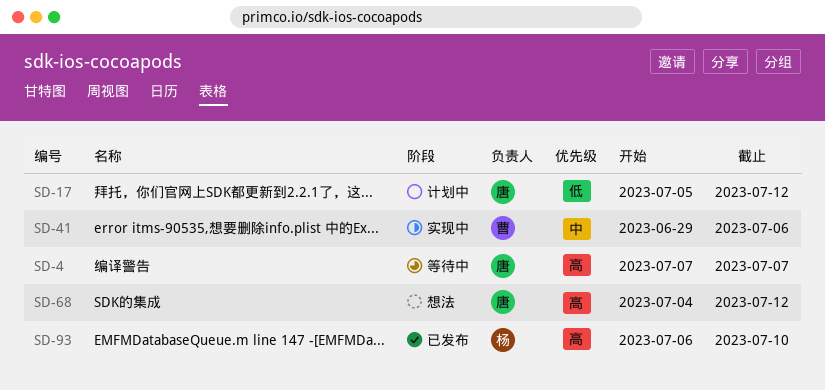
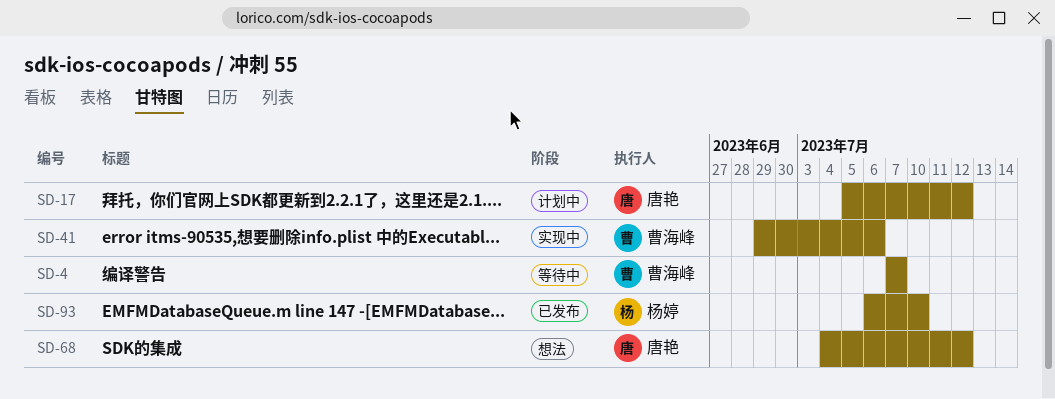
SD-4, owner: 唐艳 -> 曹海峰

